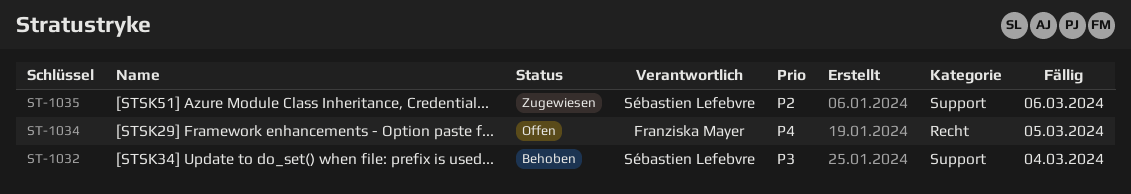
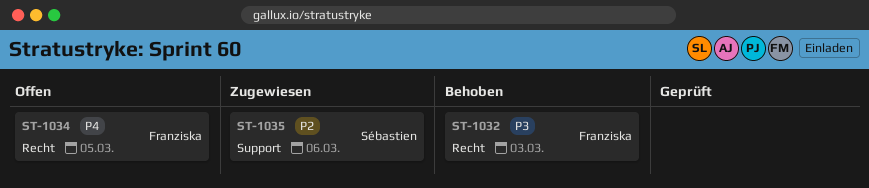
ST-1032, owner: Sébastien Lefebvre -> Franziska Mayer
ST-1032, label: Support -> Recht
ST-1032, due: Mar 4 -> Mar 3

